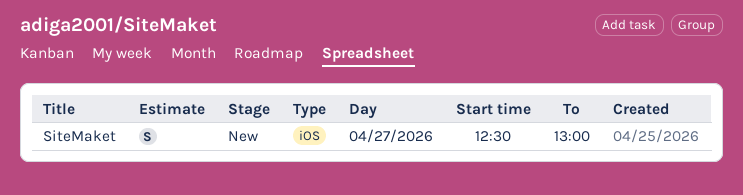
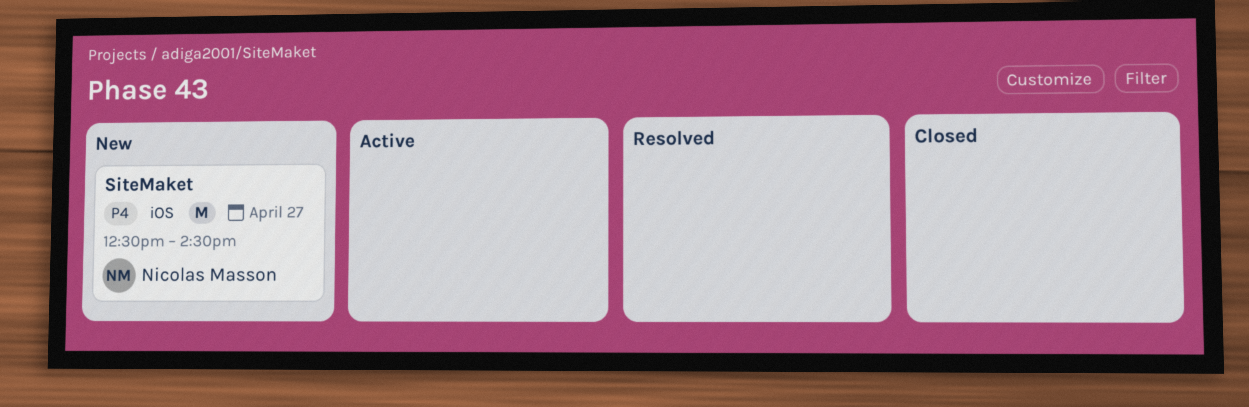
SiteMaket, estimate: S -> M
SiteMaket, ends: 13:00 -> 14:30

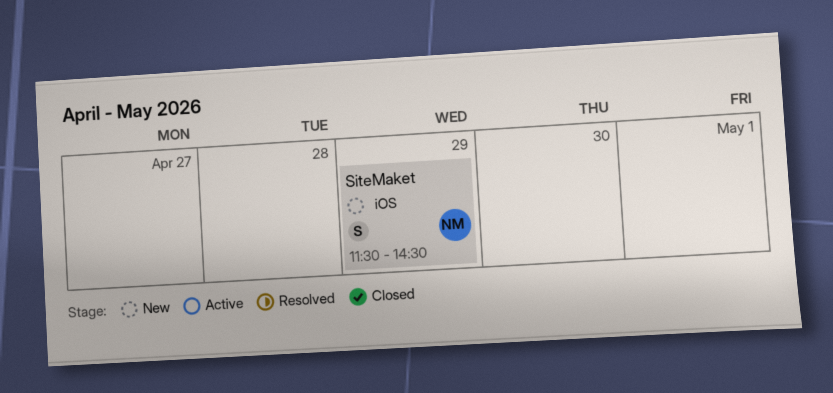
SiteMaket, estimate: M -> S
SiteMaket, day: Apr 27 -> Apr 29
SiteMaket, begins: 12:30 -> 11:30

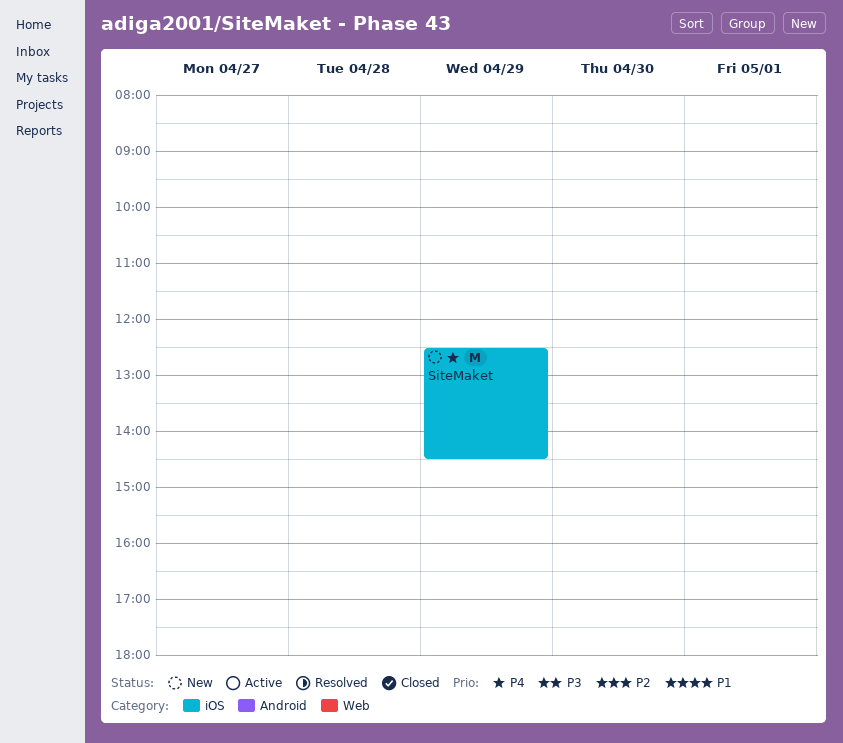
SiteMaket, estimate: S -> M
SiteMaket, begins: 11:30 -> 12:30

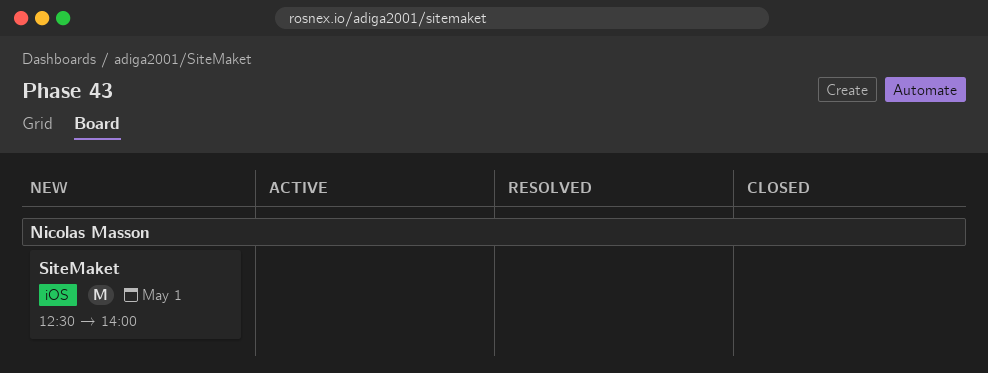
SiteMaket, day: Apr 29 -> May 1
SiteMaket, ends: 14:30 -> 14:00

